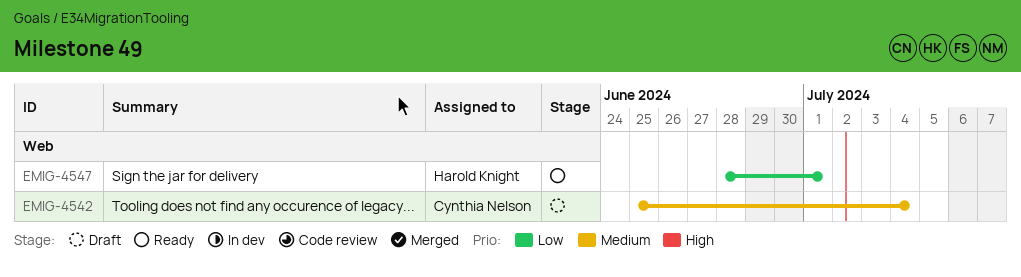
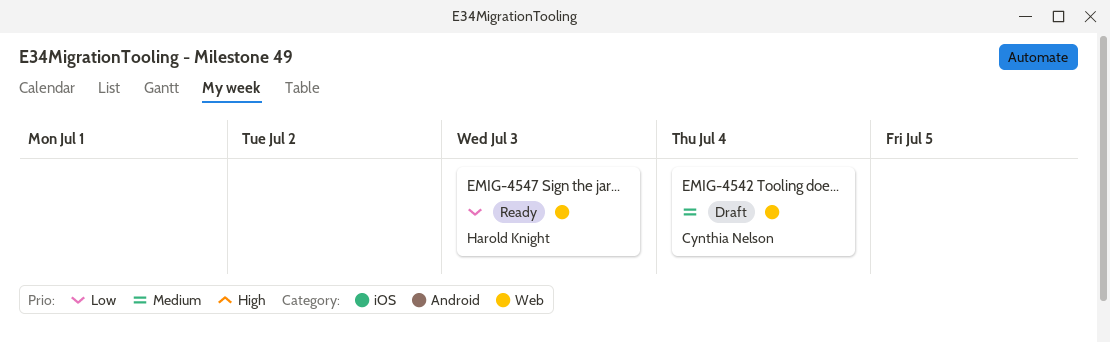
EMIG-4547, due: Jul 1 -> Jul 3

